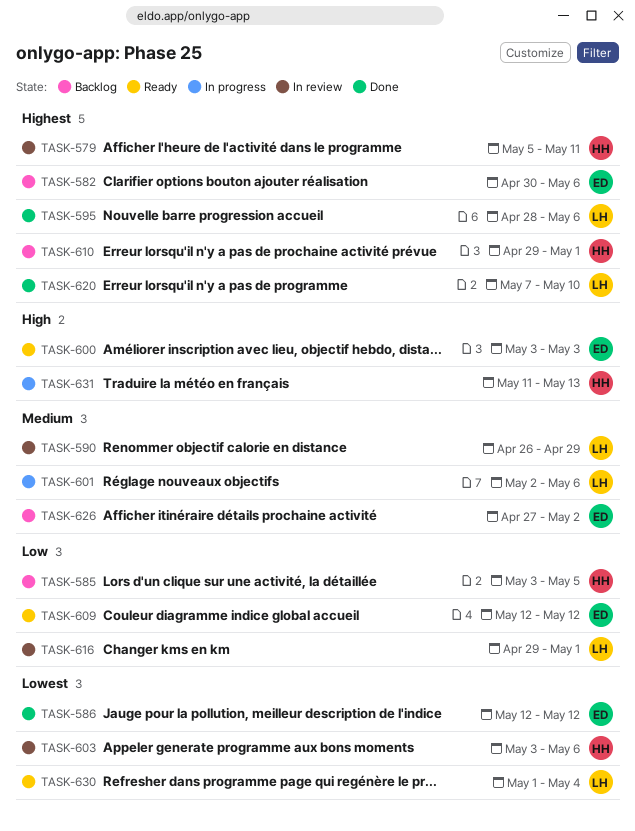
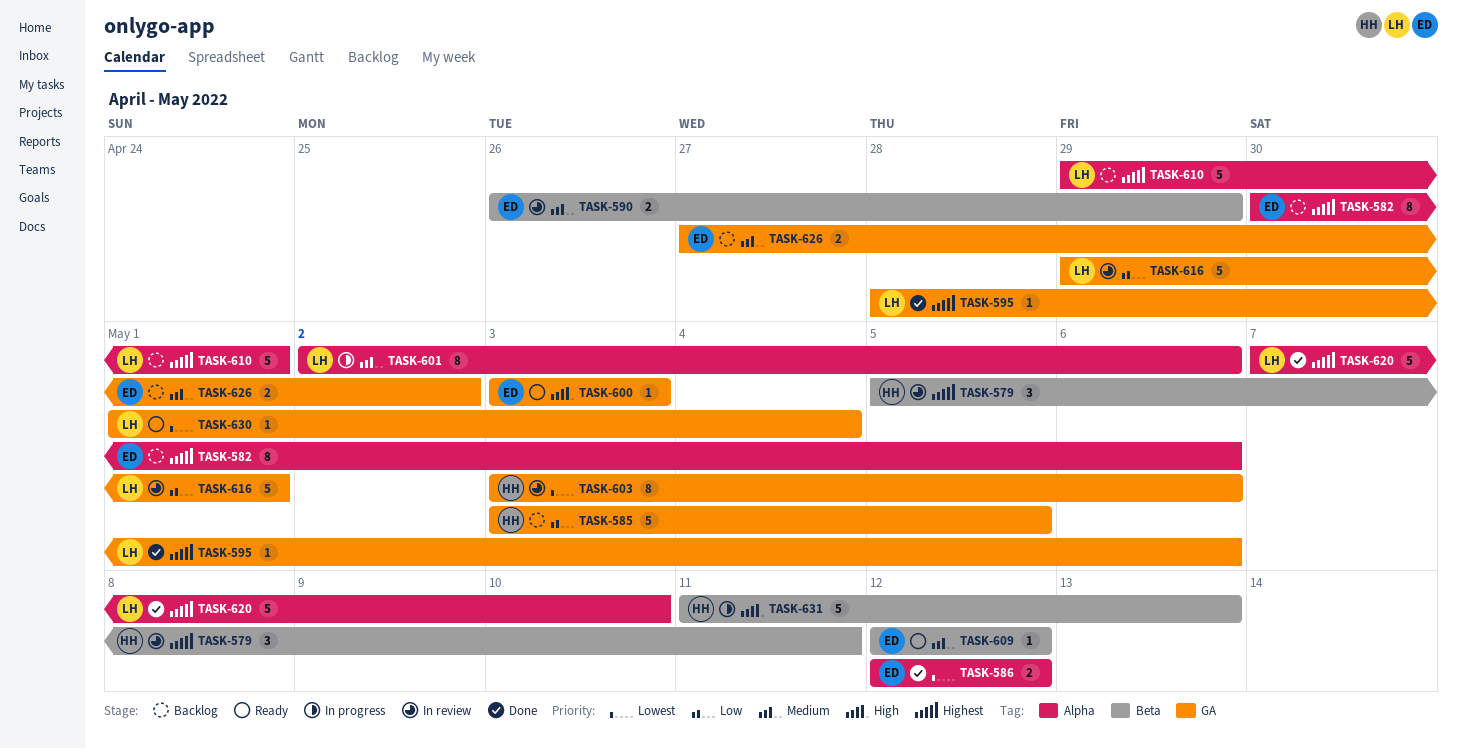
TASK-590, owner: LH -> ED
TASK-609, priority: Low -> Medium
TASK-610, owner: HH -> LH

